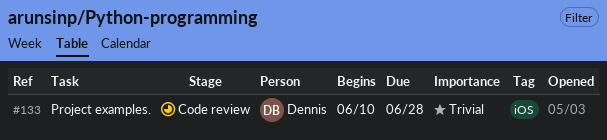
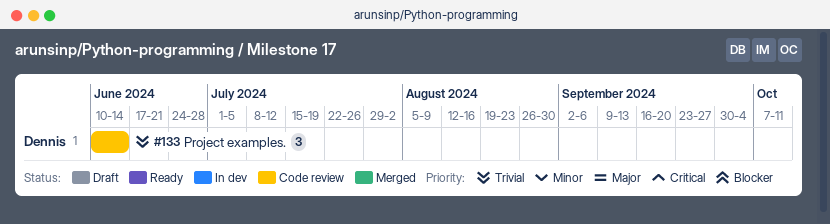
#133, due: Jun 28 -> Jun 14

